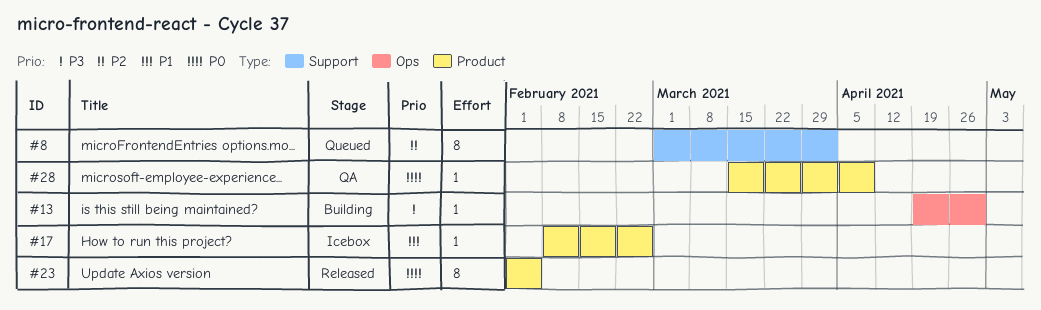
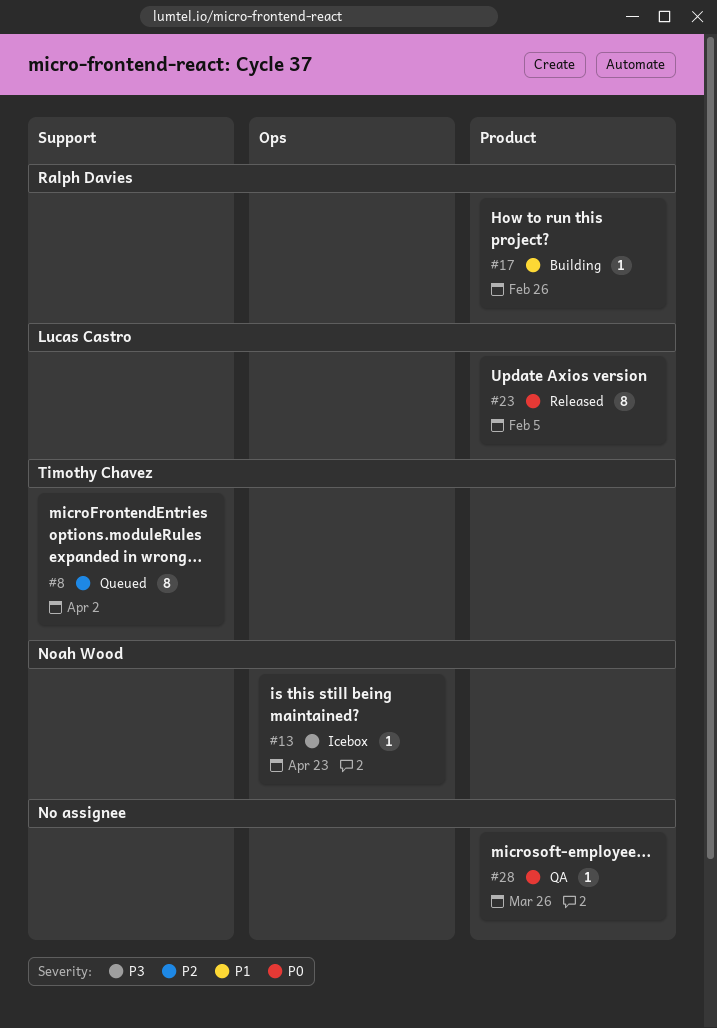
#13, status: Building -> Icebox
#13, due: Apr 30 -> Apr 23
#17, status: Icebox -> Building
#28, due: Apr 9 -> Mar 26

